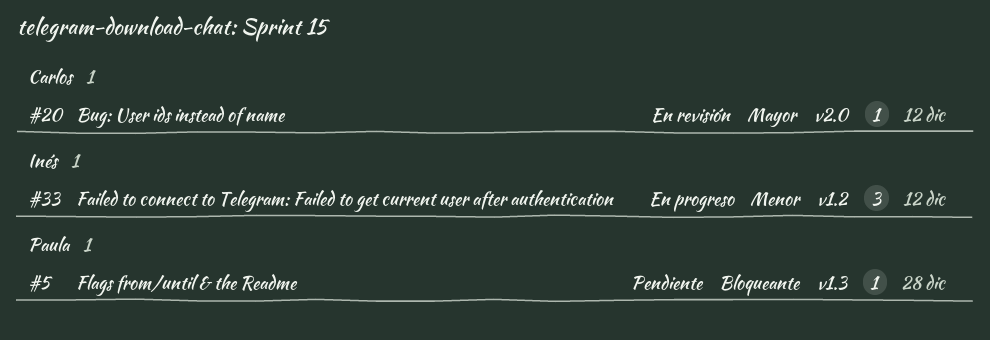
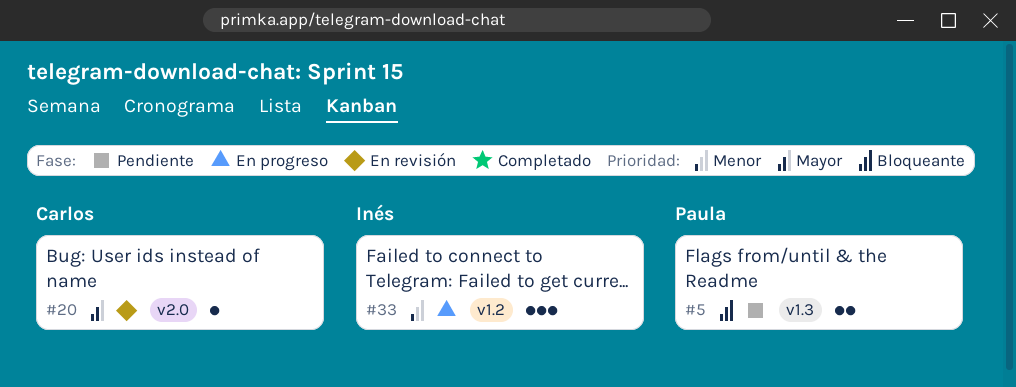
#5, estimate: 1 -> 2

